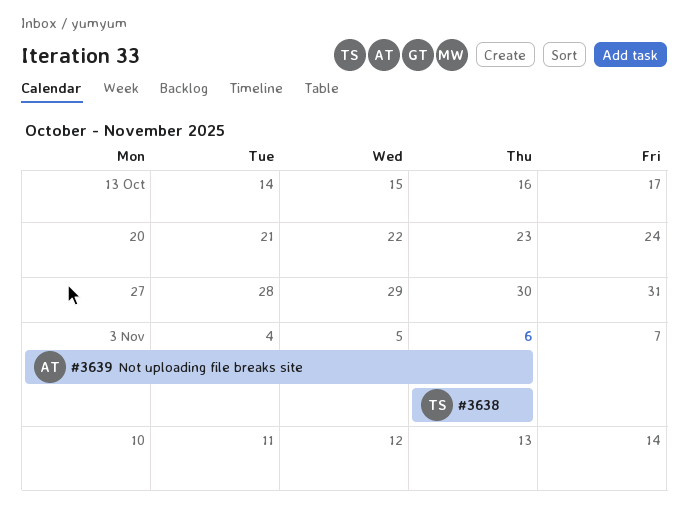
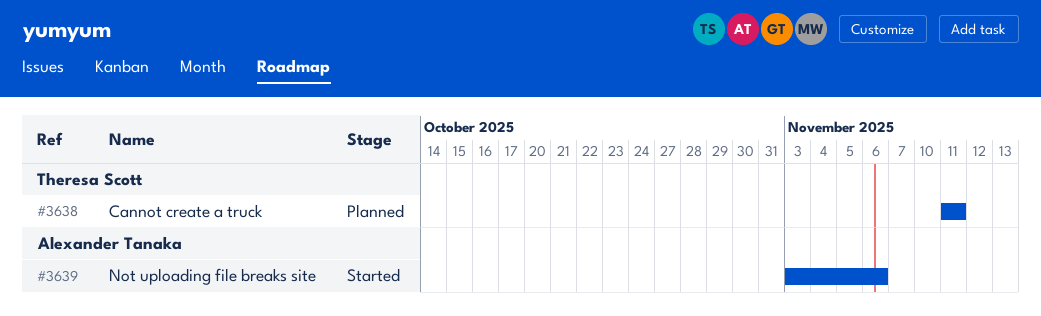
#3638, start: Nov 6 -> Nov 11
#3638, due: Nov 6 -> Nov 11

